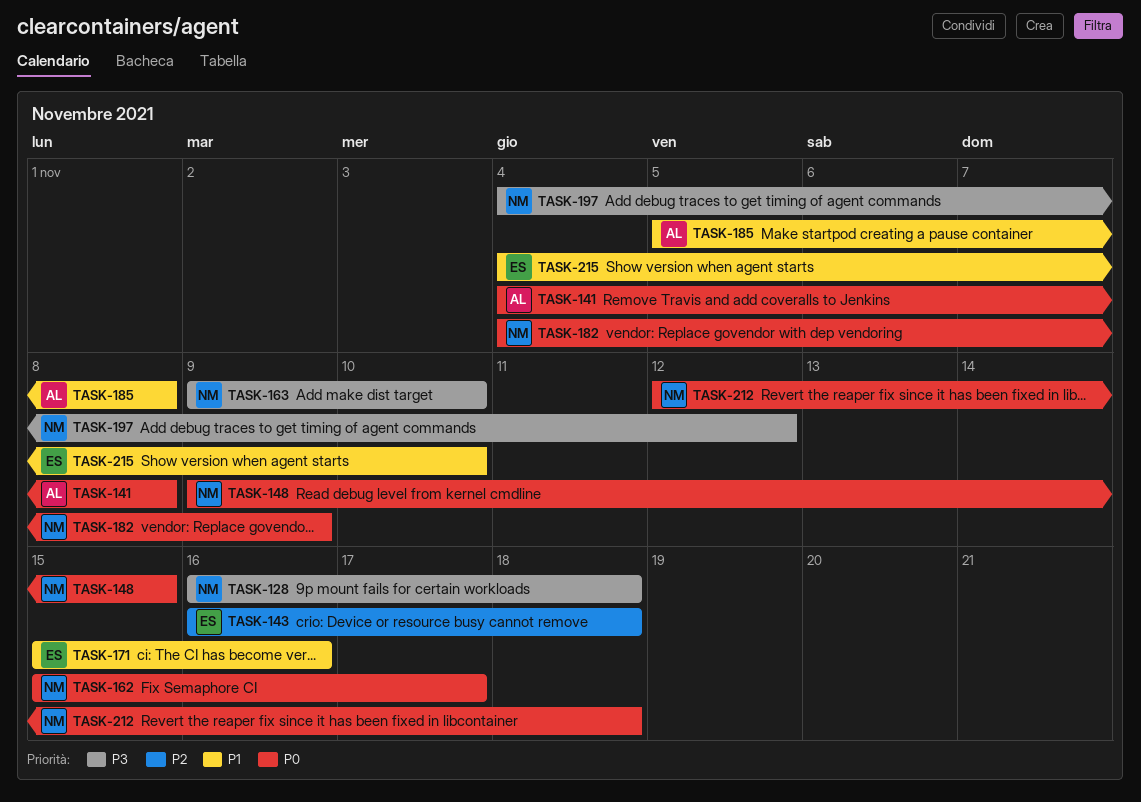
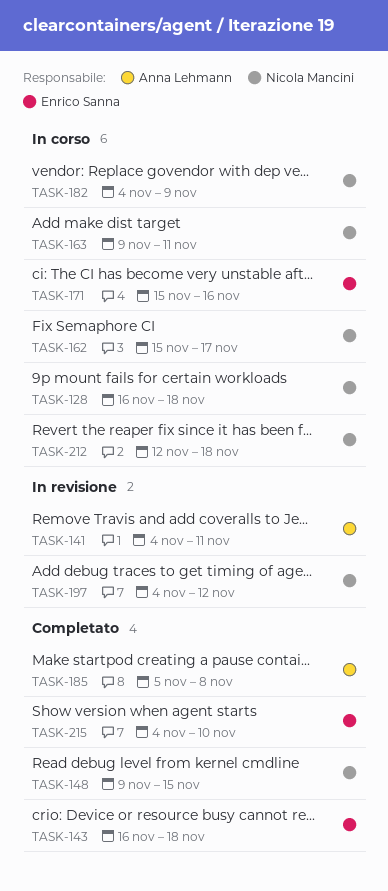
TASK-141, due: Nov 8 -> Nov 11
TASK-163, due: Nov 10 -> Nov 11

